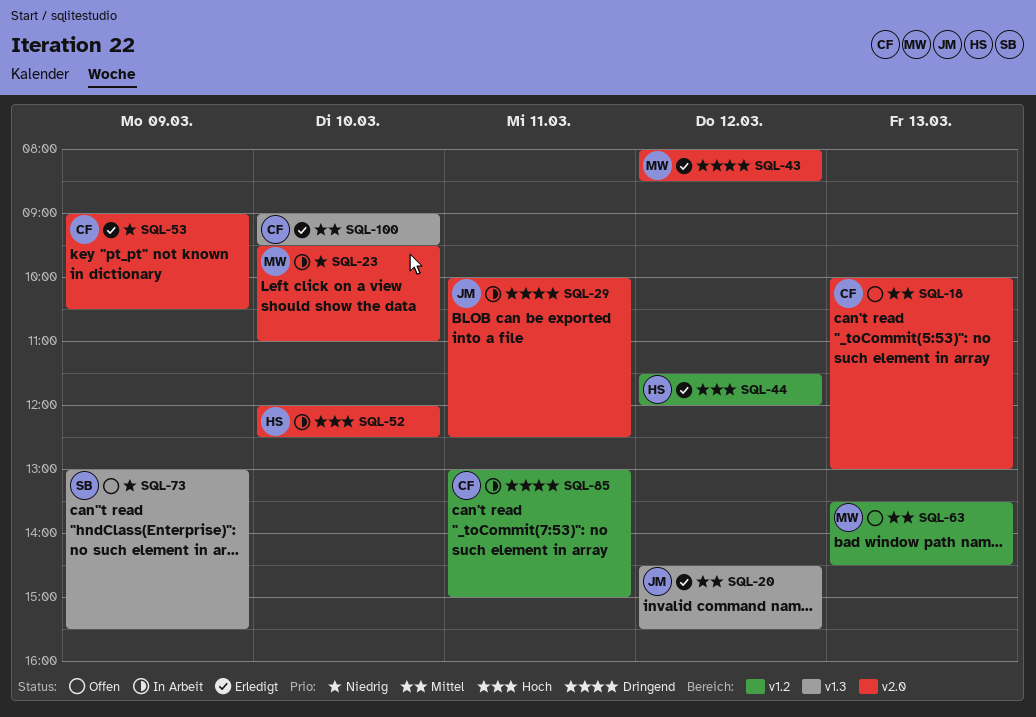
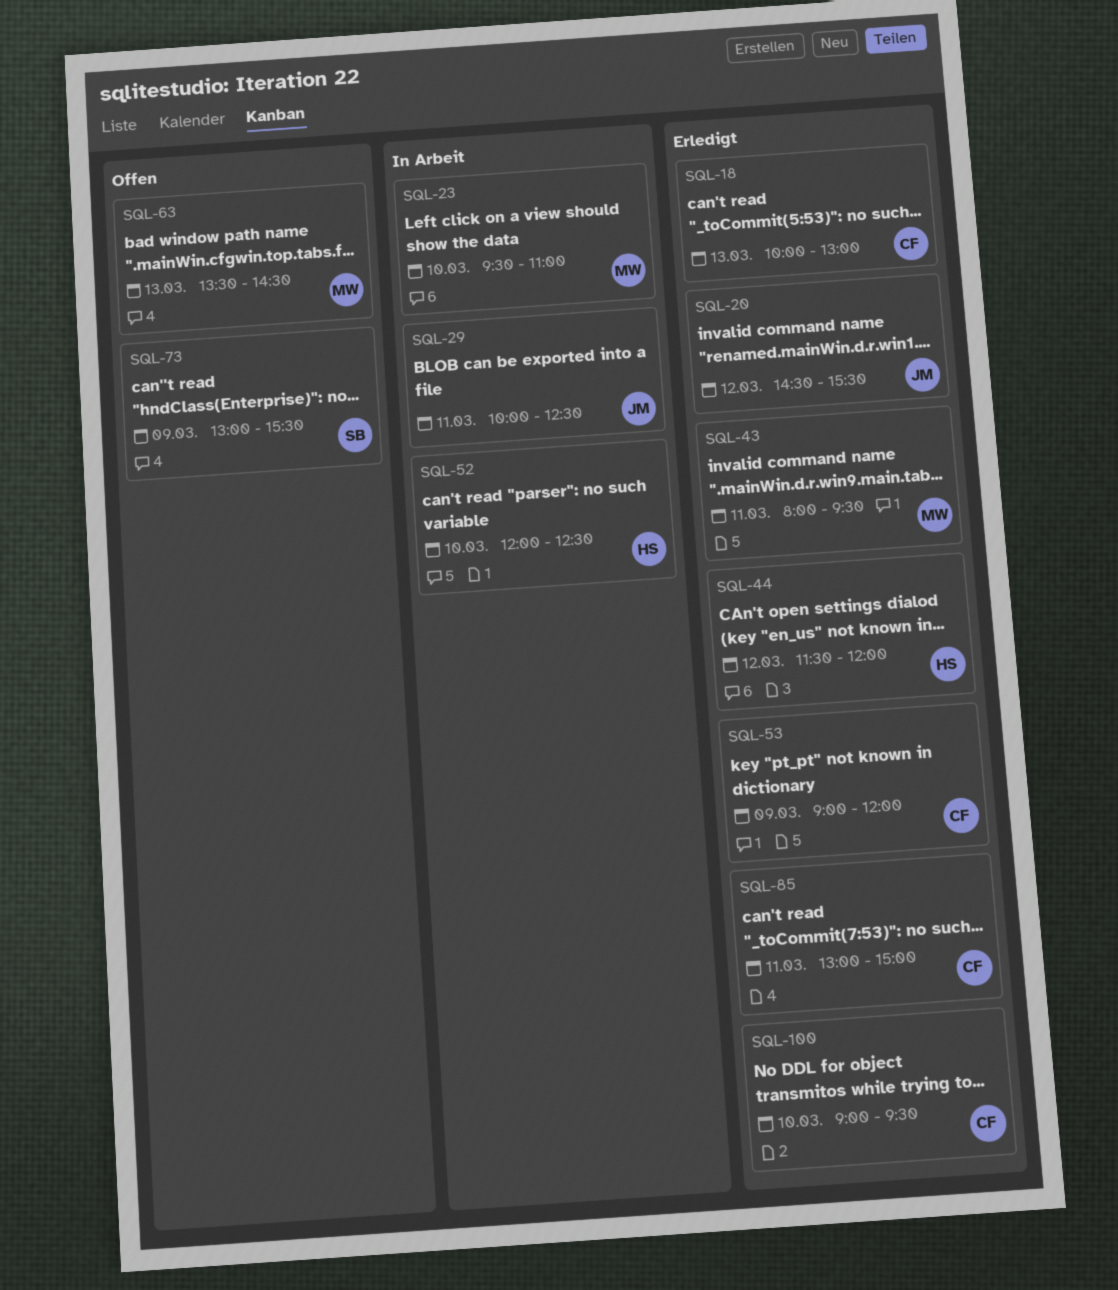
SQL-18, status: Offen -> Erledigt
SQL-43, day: Mar 12 -> Mar 11
SQL-43, ends: 08:30 -> 09:30
SQL-53, ends: 10:30 -> 12:00
SQL-85, status: In Arbeit -> Erledigt

